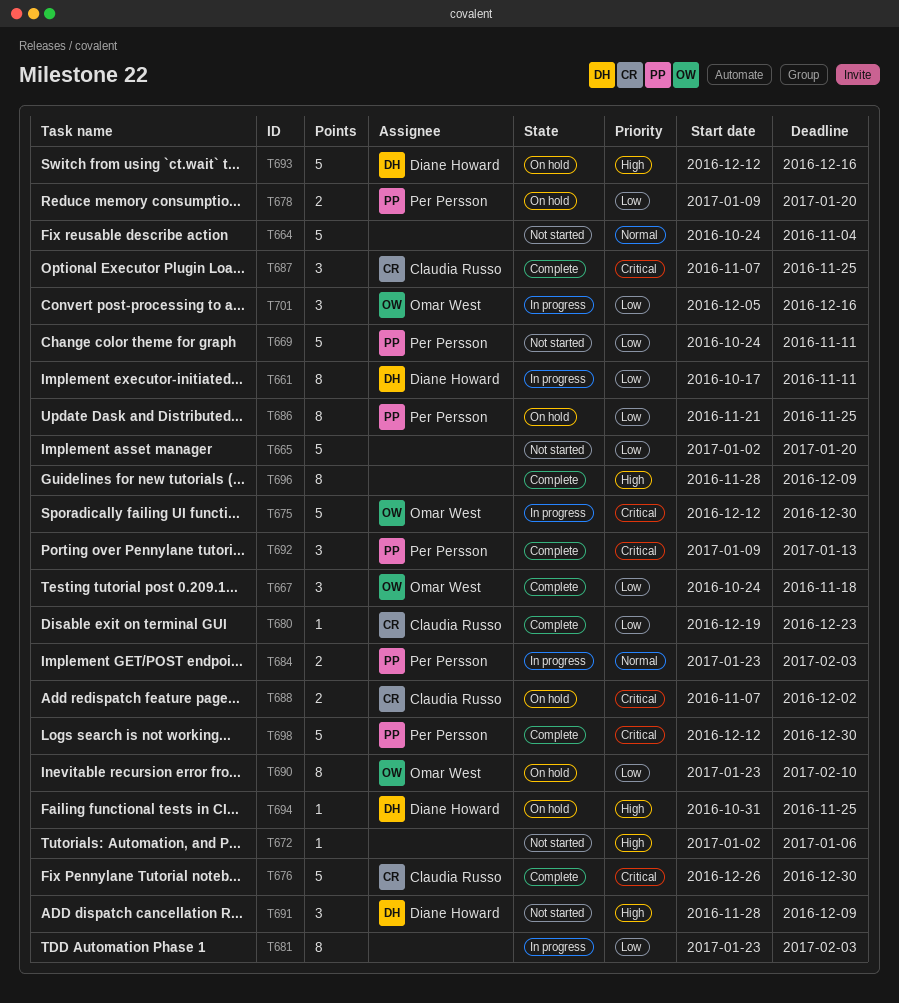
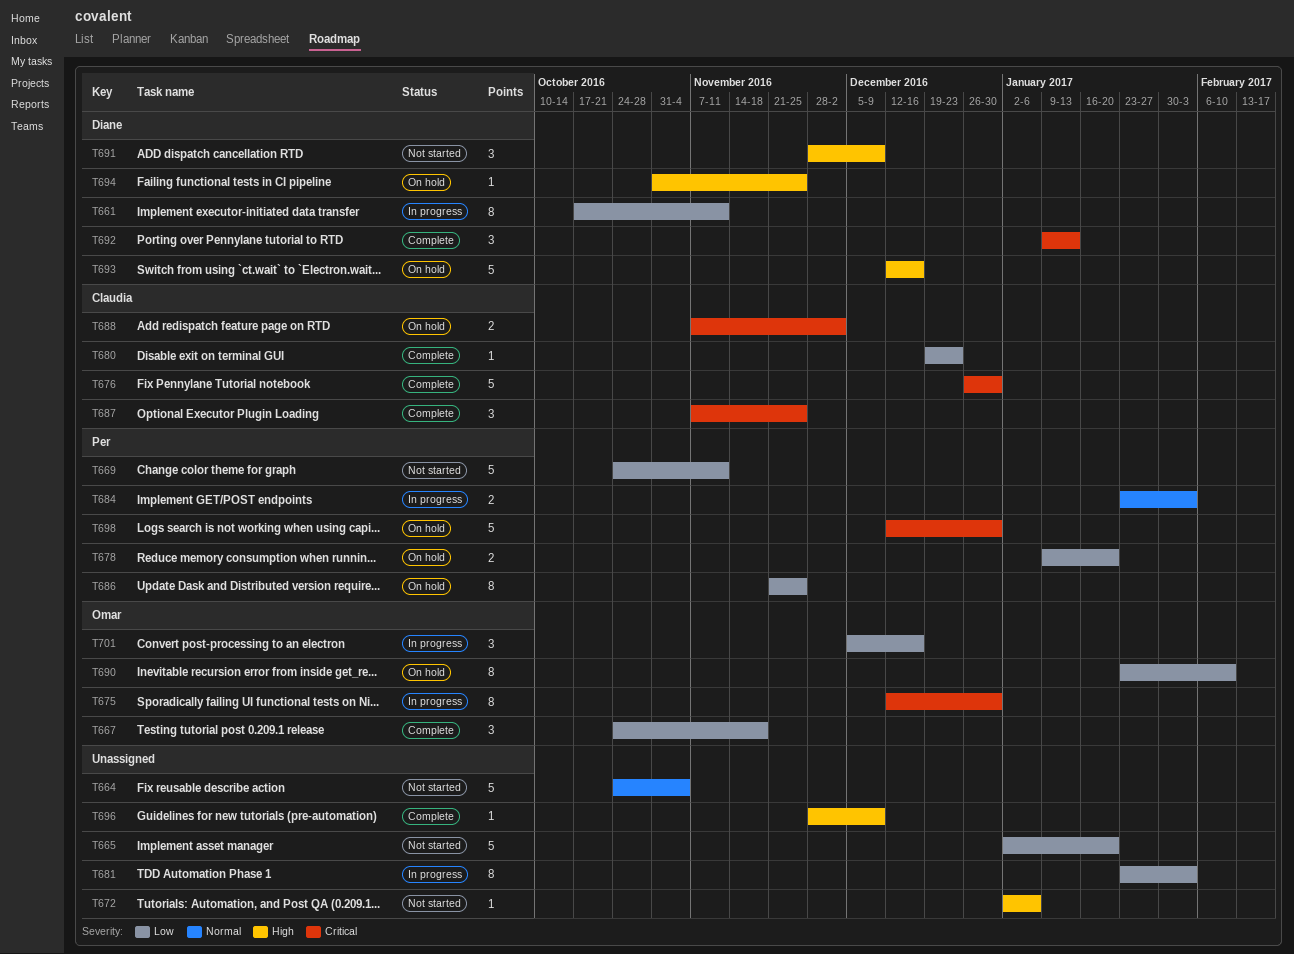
T675, estimate: 5 -> 8
T692, owner: Per Persson -> Diane Howard
T696, estimate: 8 -> 1
T698, status: Complete -> On hold

